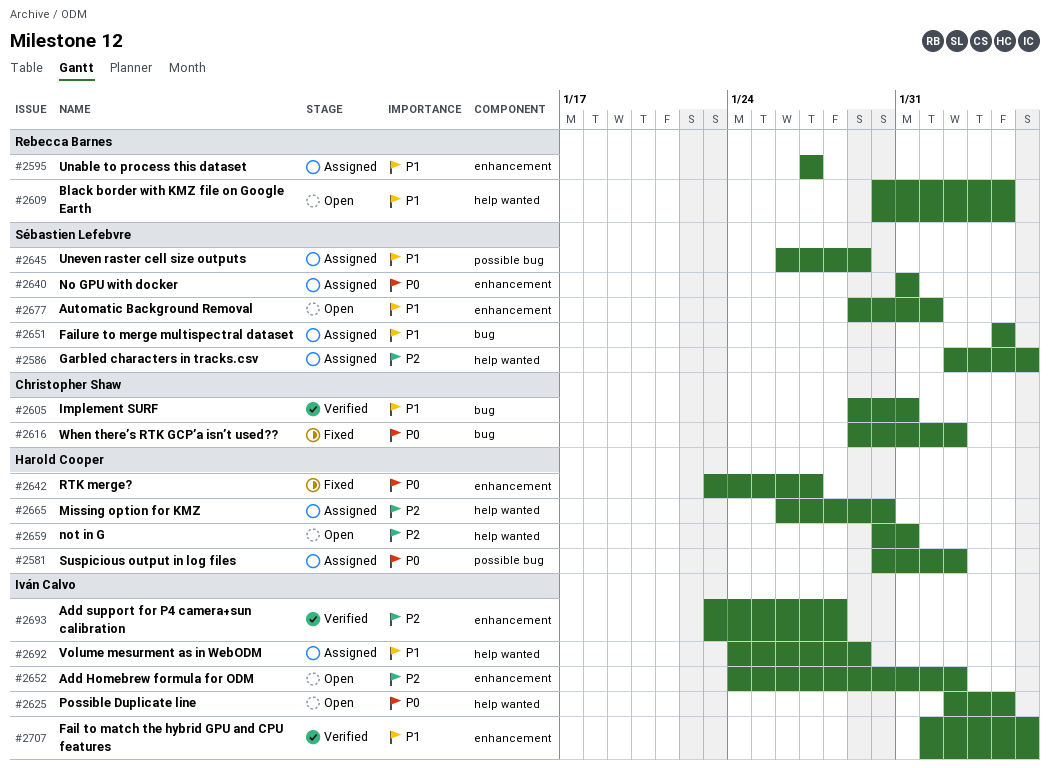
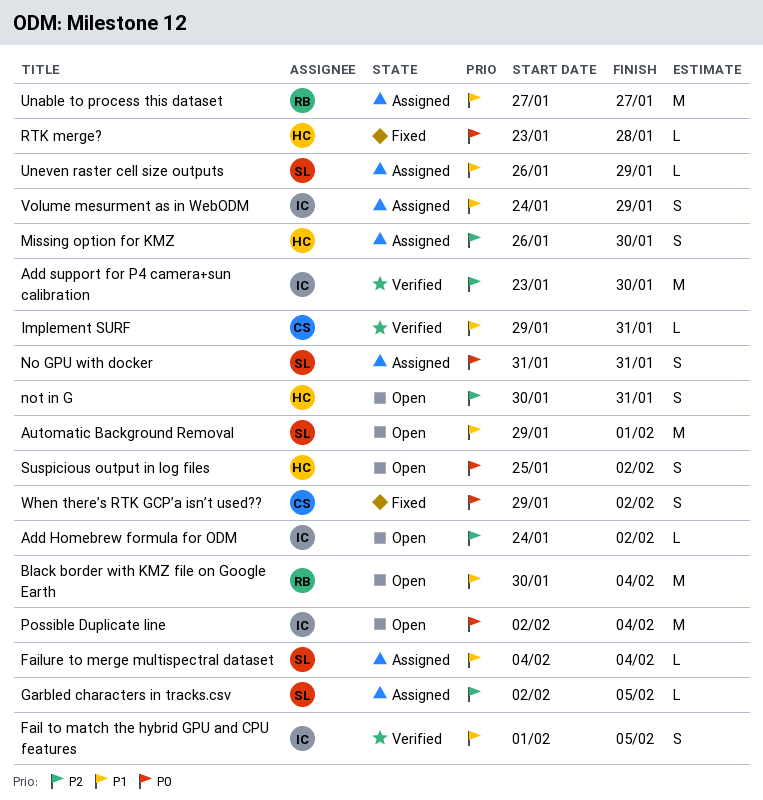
Add support for P4 camera+sun calibration, due: Jan 28 -> Jan 30
RTK merge?, due: Jan 27 -> Jan 28
Suspicious output in log files, status: Assigned -> Open
Suspicious output in log files, start: Jan 30 -> Jan 25

